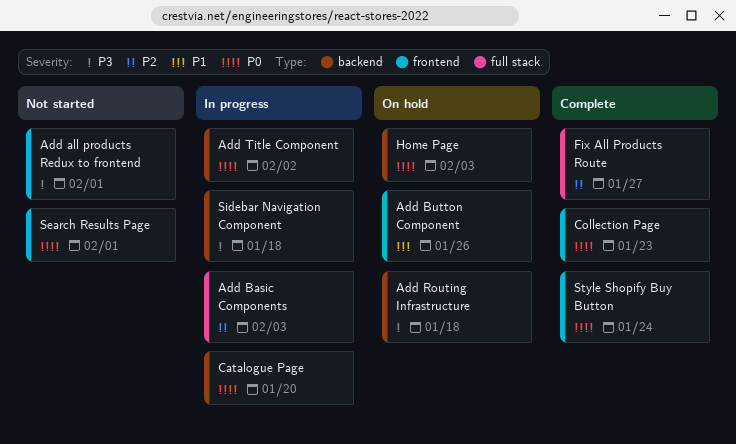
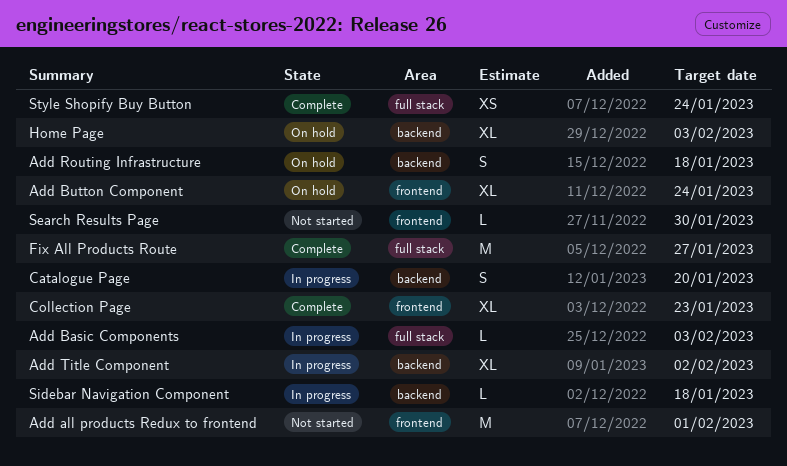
Add Button Component, due: Jan 26 -> Jan 24
Search Results Page, due: Feb 1 -> Jan 30
Style Shopify Buy Button, label: frontend -> full stack

